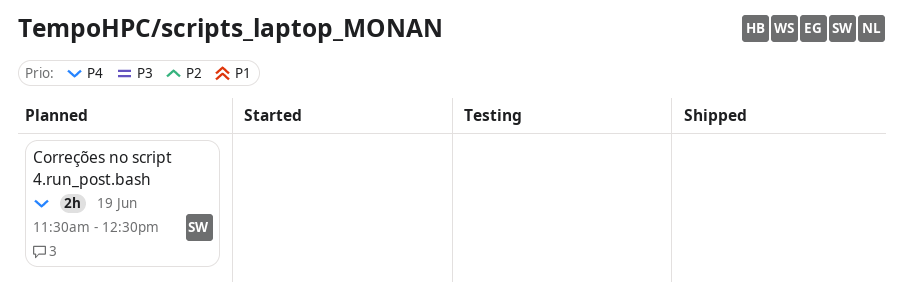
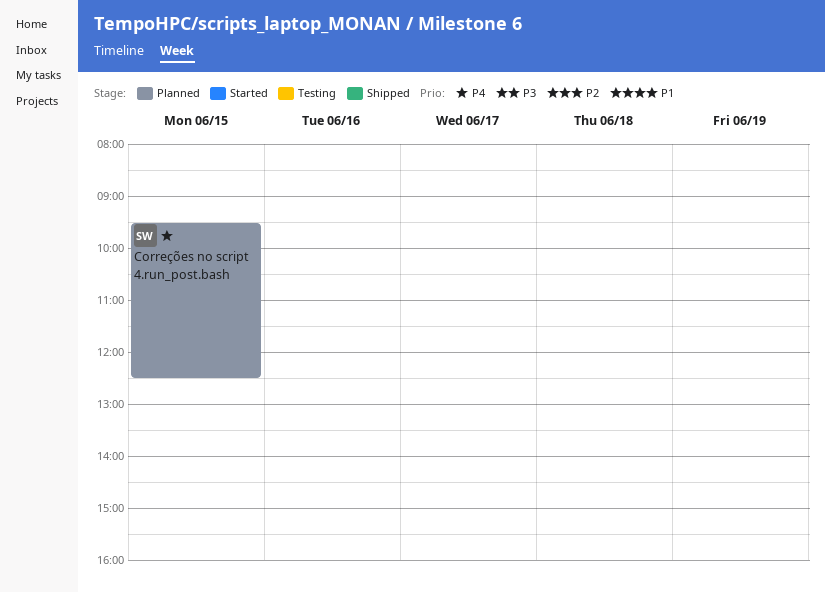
Correções no script 4.run_post.bash, day: Jun 19 -> Jun 15
Correções no script 4.run_post.bash, begins: 11:30 -> 09:30

